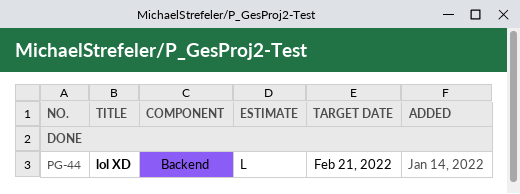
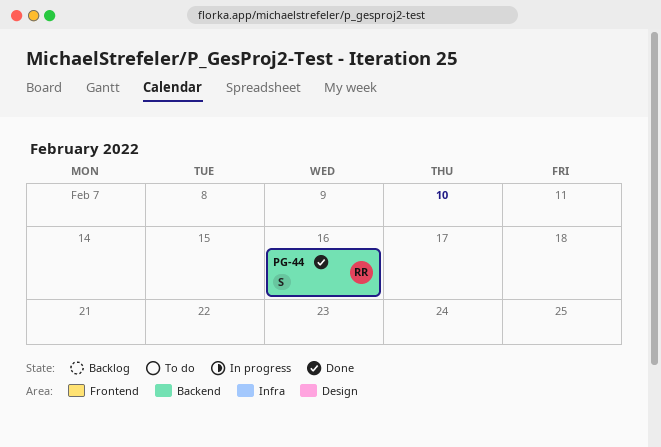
PG-44, estimate: L -> S
PG-44, due: Feb 21 -> Feb 16

